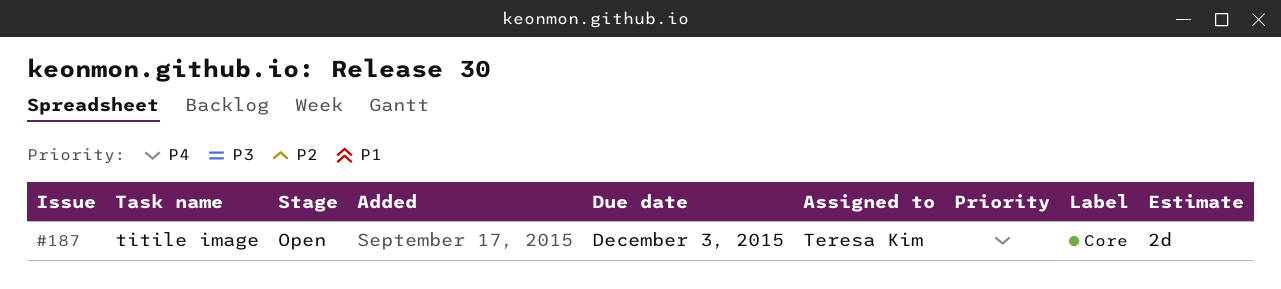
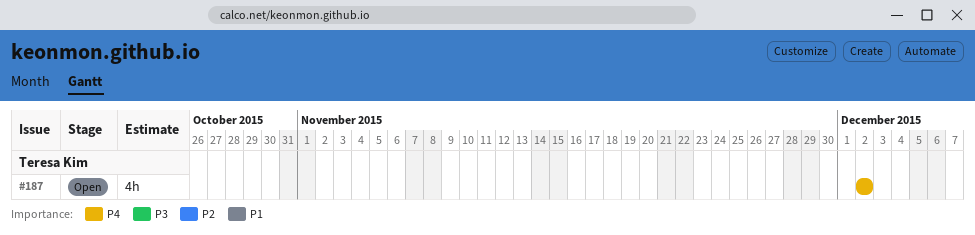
#187, estimate: 2d -> 4h
#187, due: Dec 3 -> Dec 2

